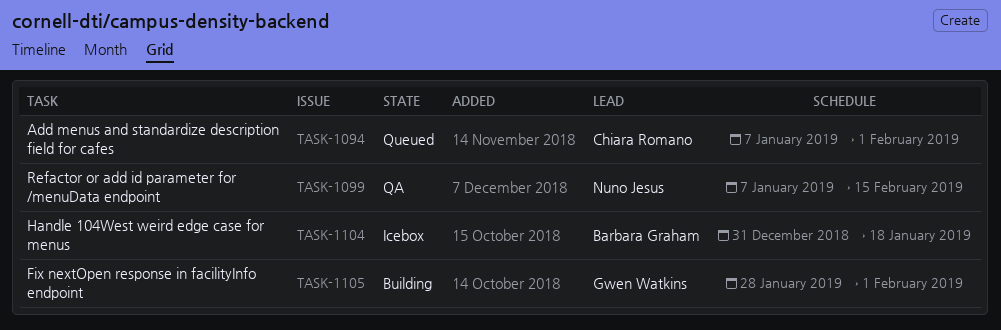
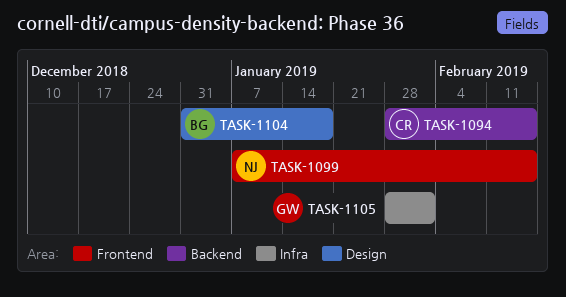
TASK-1094, start: Jan 7 -> Jan 28
TASK-1094, due: Feb 1 -> Feb 15

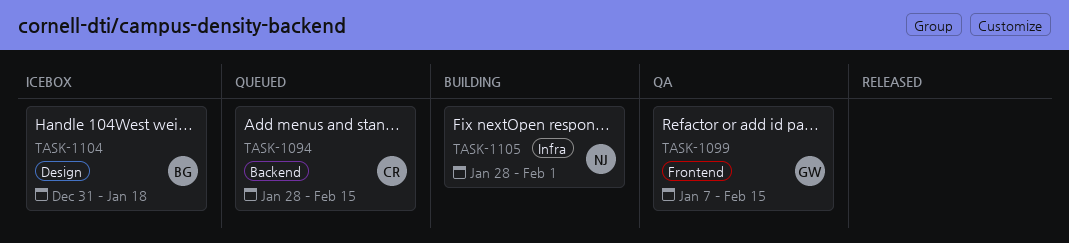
TASK-1099, owner: NJ -> GW
TASK-1105, owner: GW -> NJ

